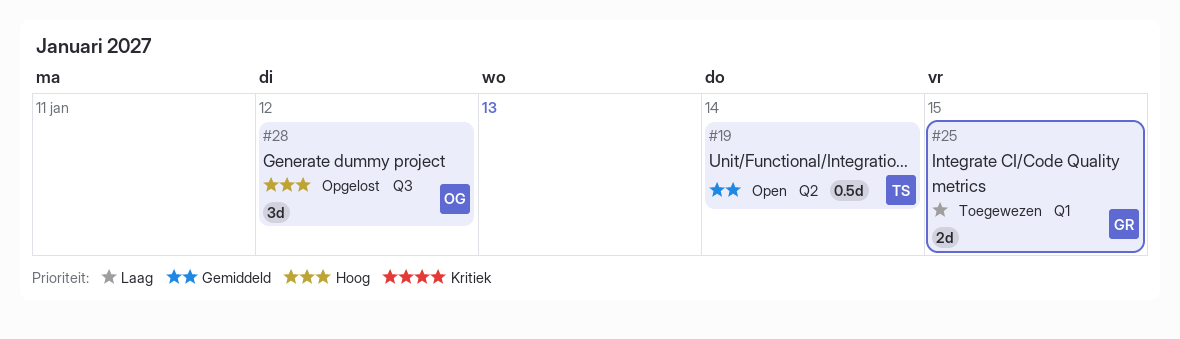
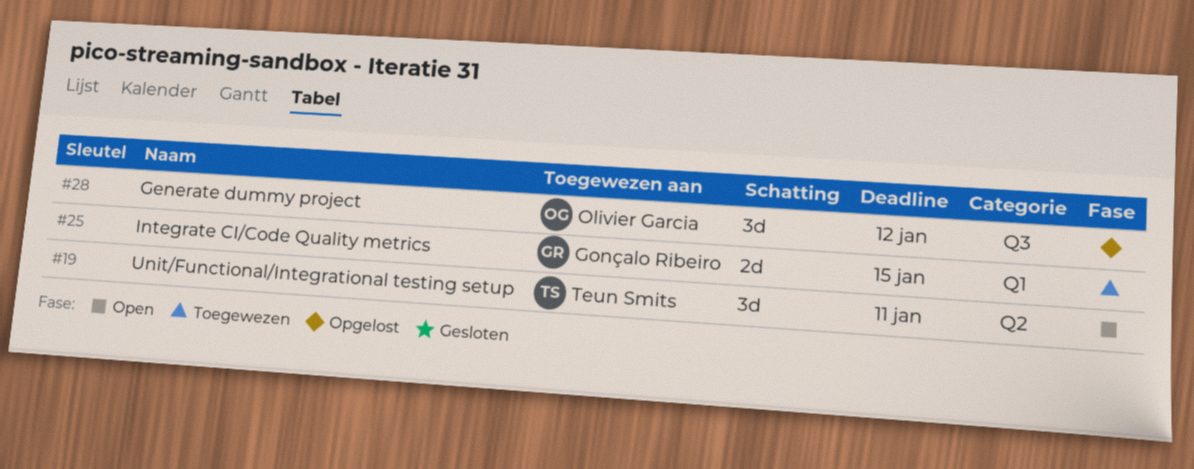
#19, estimate: 0.5d -> 3d
#19, due: Jan 14 -> Jan 11

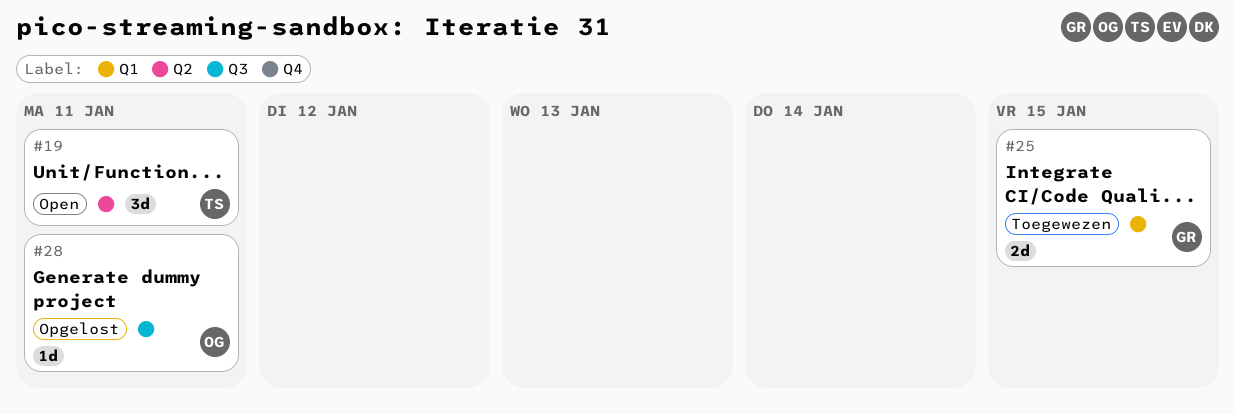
#28, estimate: 3d -> 1d
#28, due: Jan 12 -> Jan 11

